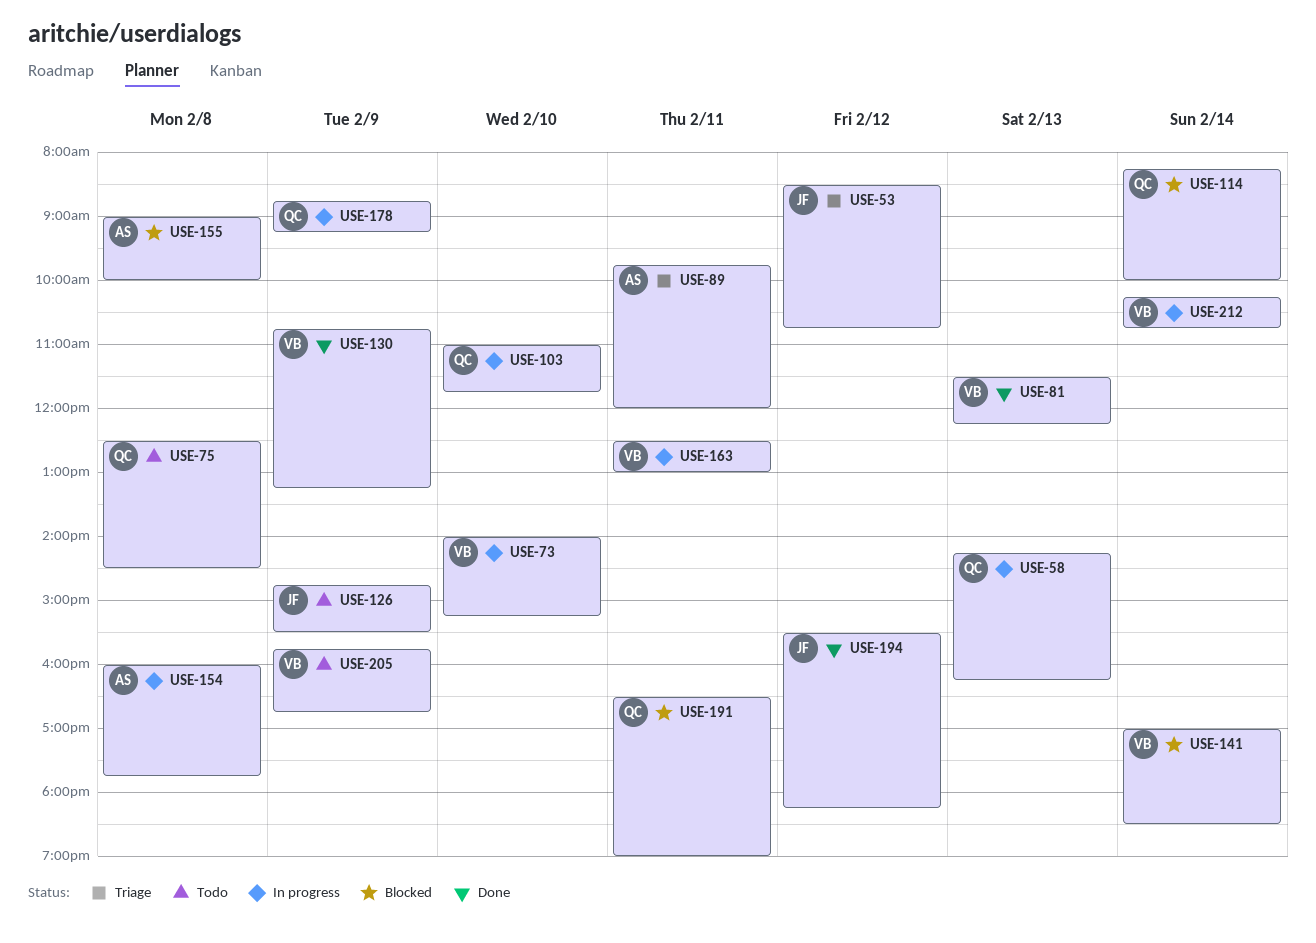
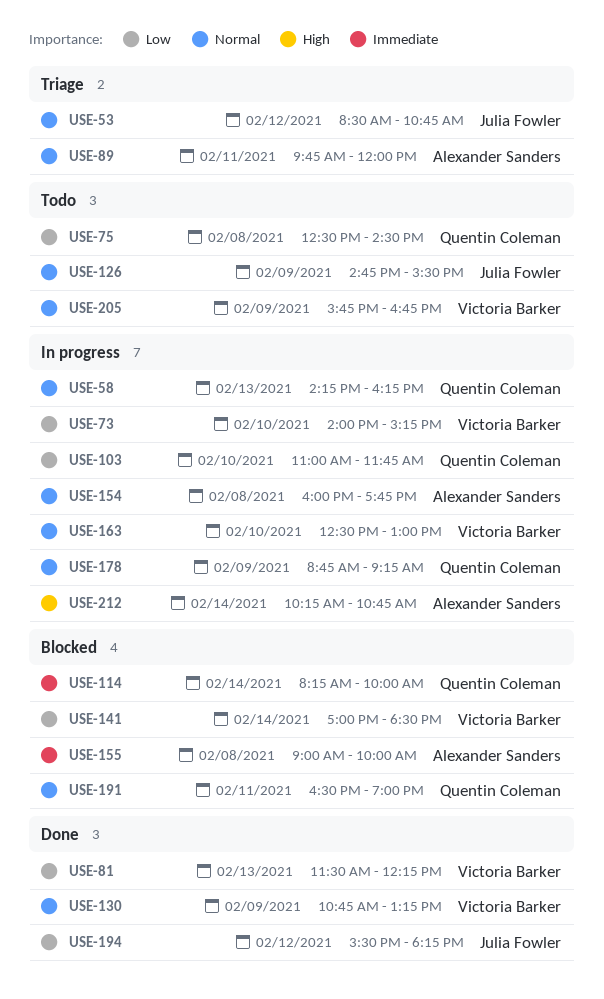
USE-163, day: Feb 11 -> Feb 10
USE-212, owner: Victoria Barker -> Alexander Sanders

